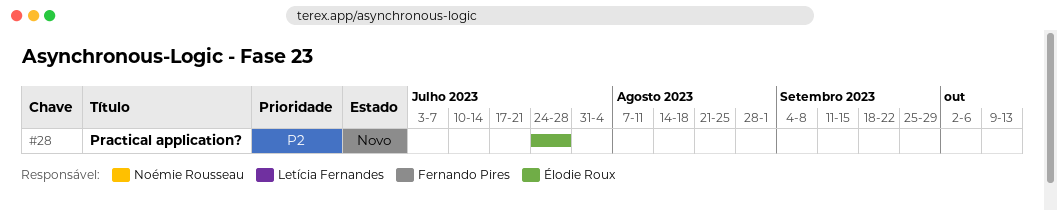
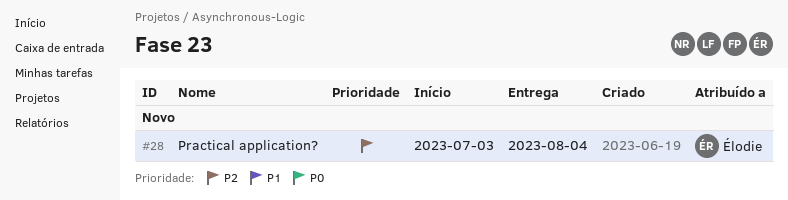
#28, start: Jul 24 -> Jul 3
#28, due: Jul 28 -> Aug 4

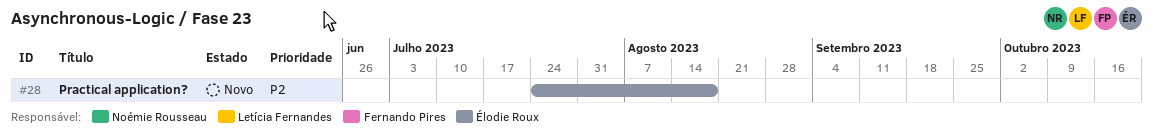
#28, start: Jul 3 -> Jul 24
#28, due: Aug 4 -> Aug 18

